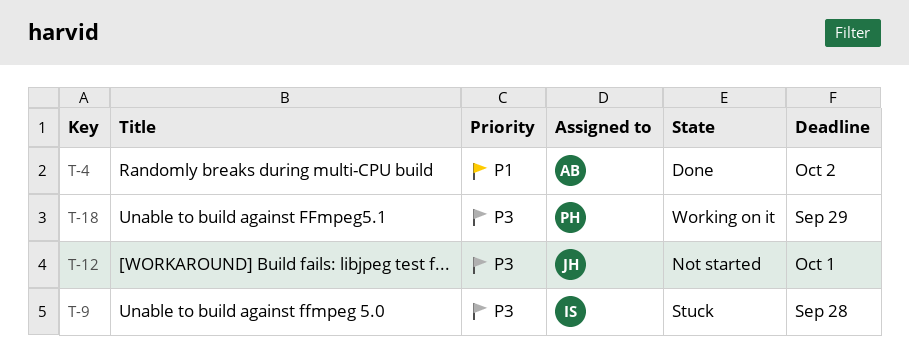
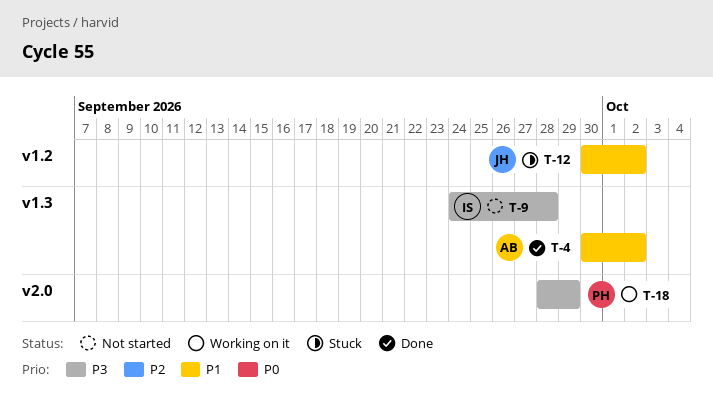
T-9, status: Stuck -> Not started
T-12, status: Not started -> Stuck
T-12, priority: P3 -> P1
T-12, due: Oct 1 -> Oct 2

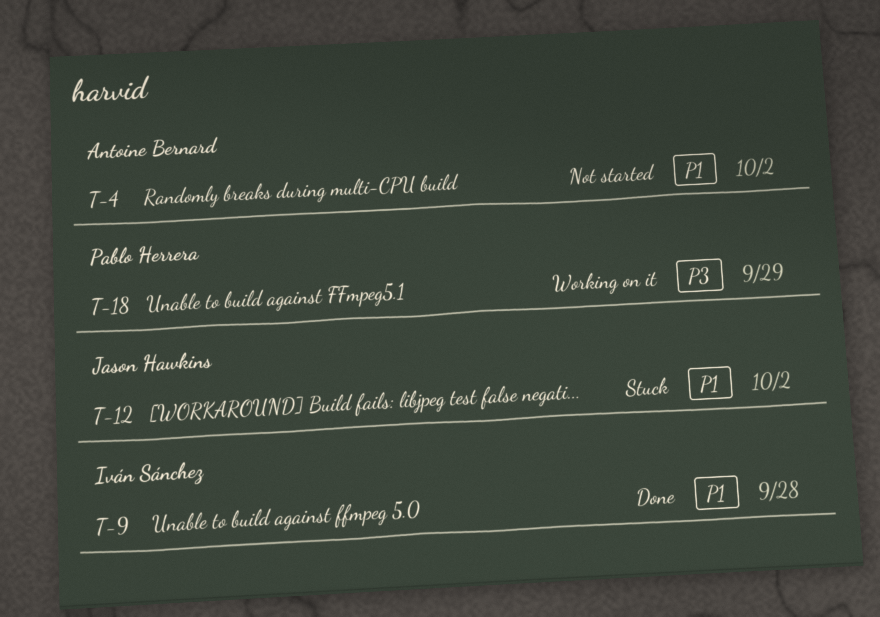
T-4, status: Done -> Not started
T-9, status: Not started -> Done
T-9, priority: P3 -> P1

